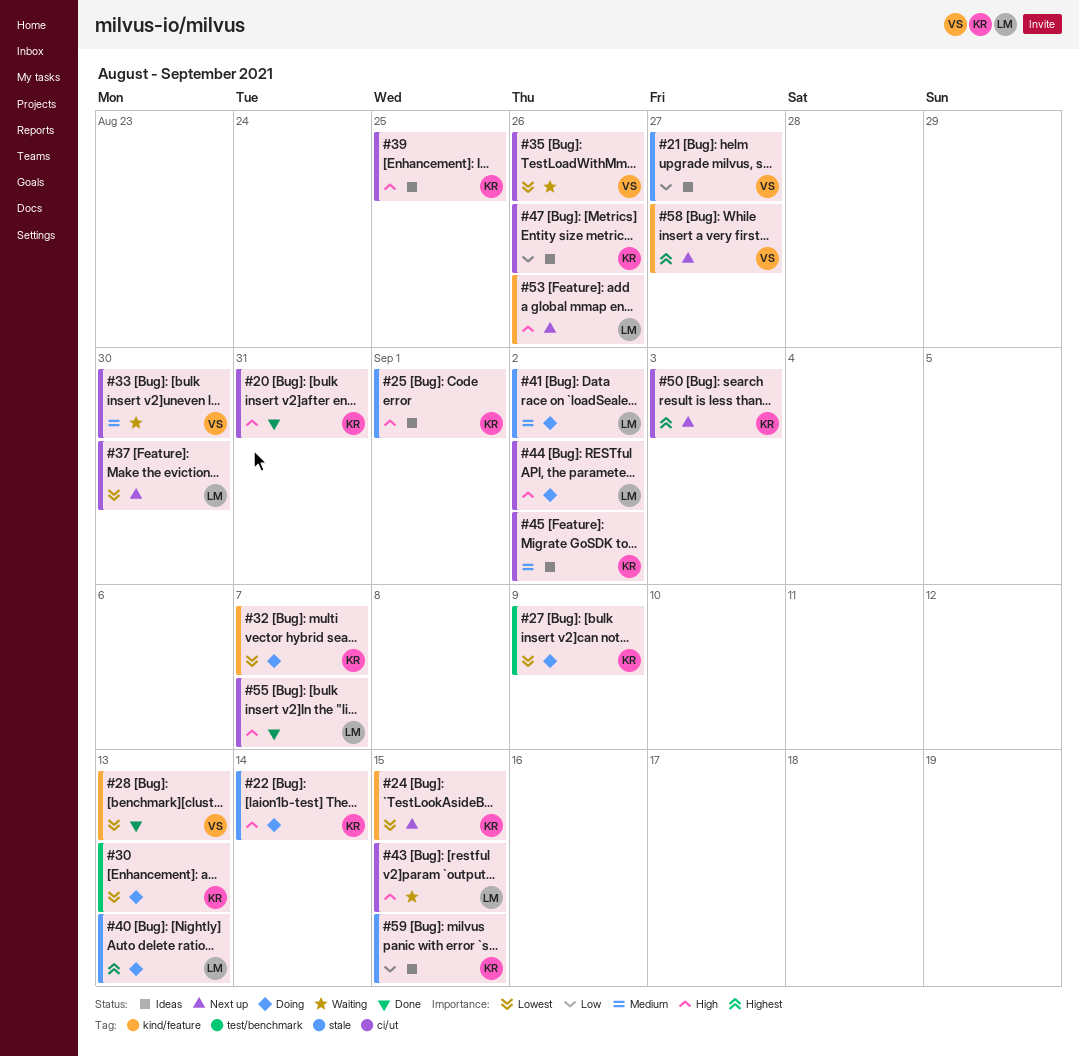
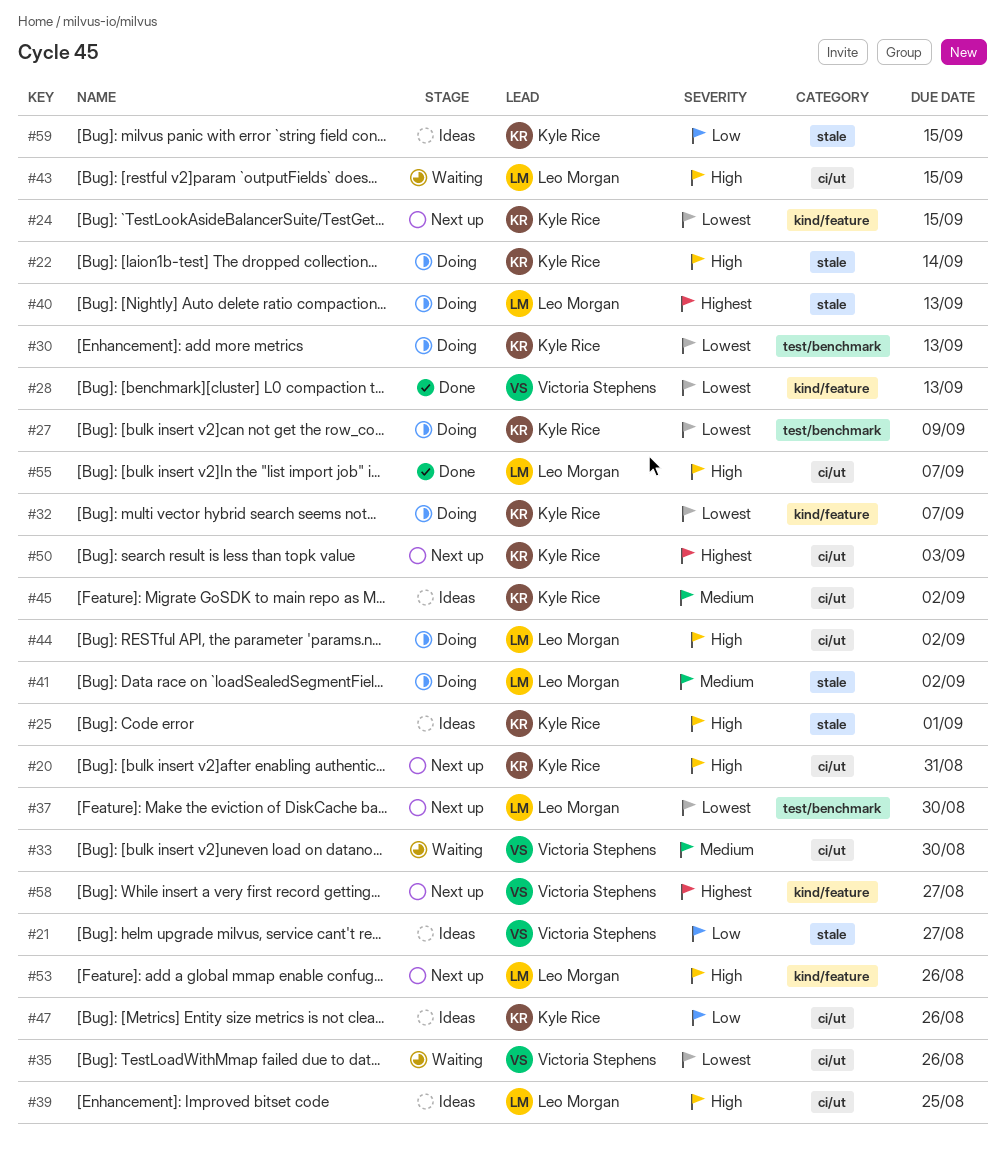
#20, status: Done -> Next up
#37, label: ci/ut -> test/benchmark
#39, owner: Kyle Rice -> Leo Morgan

